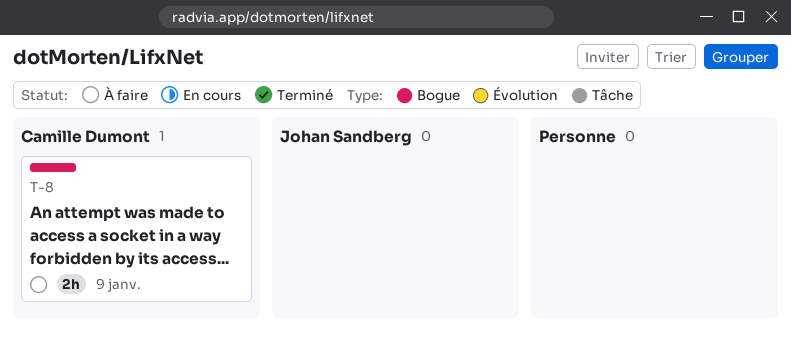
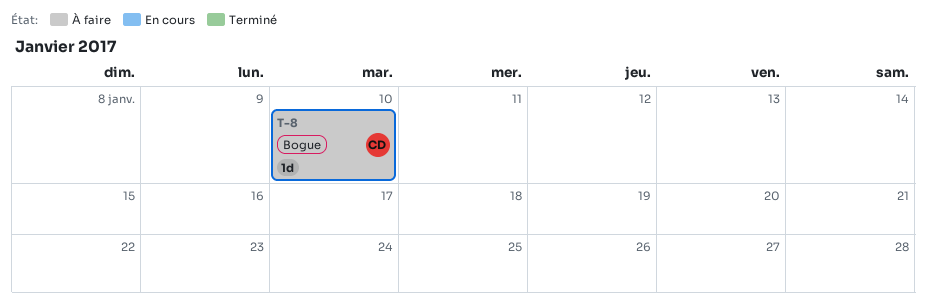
T-8, estimate: 2h -> 1d
T-8, due: Jan 9 -> Jan 10

